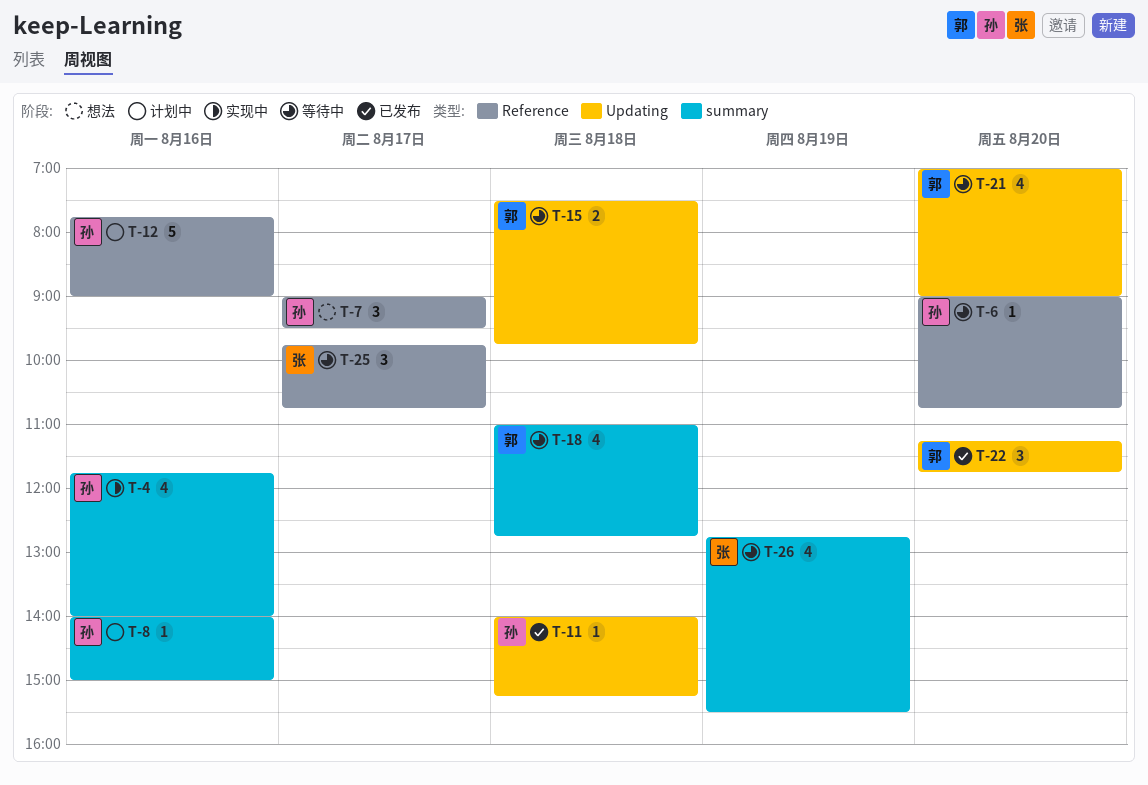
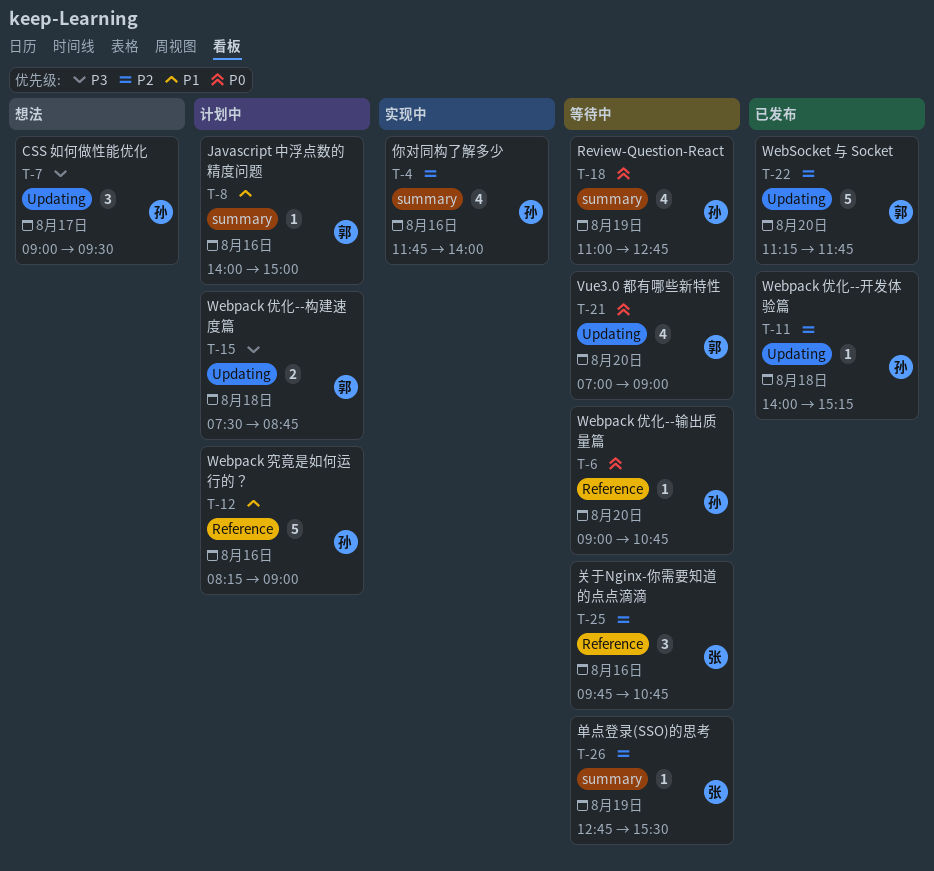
T-7, label: Reference -> Updating
T-8, owner: 孙 -> 郭
T-12, begins: 07:45 -> 08:15
T-15, status: 等待中 -> 计划中
T-15, ends: 09:45 -> 08:45
T-18, owner: 郭 -> 孙
T-18, day: Aug 18 -> Aug 19
T-22, estimate: 3 -> 5
T-25, day: Aug 17 -> Aug 16
T-26, estimate: 4 -> 1

